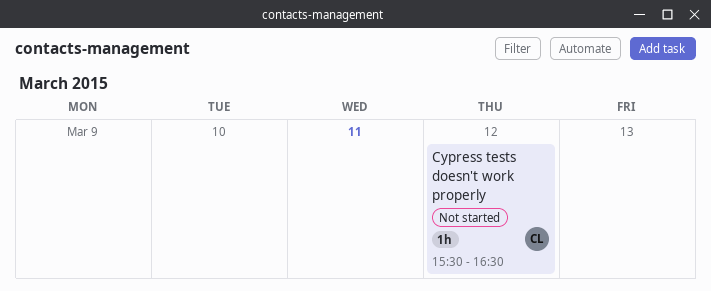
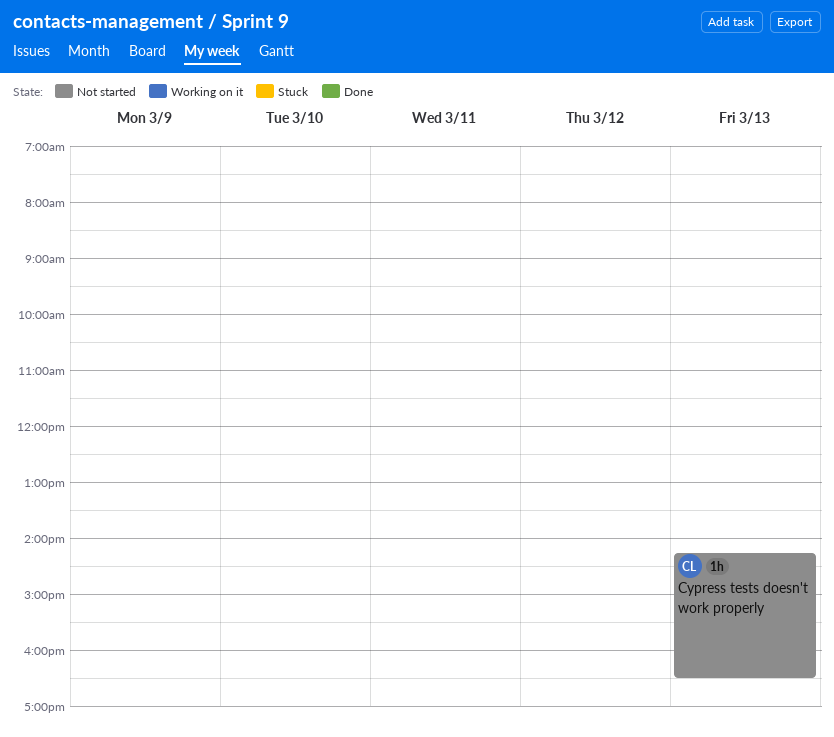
Cypress tests doesn't work properly, day: Mar 12 -> Mar 13
Cypress tests doesn't work properly, begins: 15:30 -> 14:15

